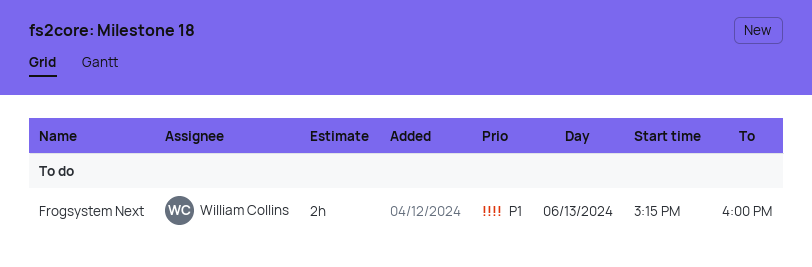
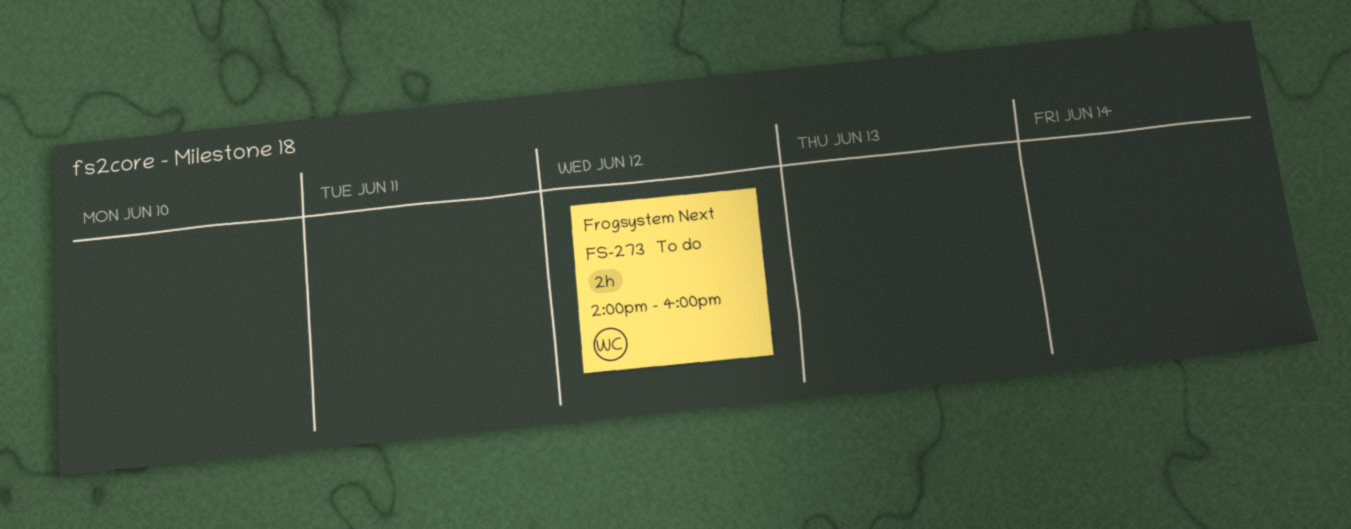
Frogsystem Next, day: Jun 13 -> Jun 12
Frogsystem Next, begins: 15:15 -> 14:00

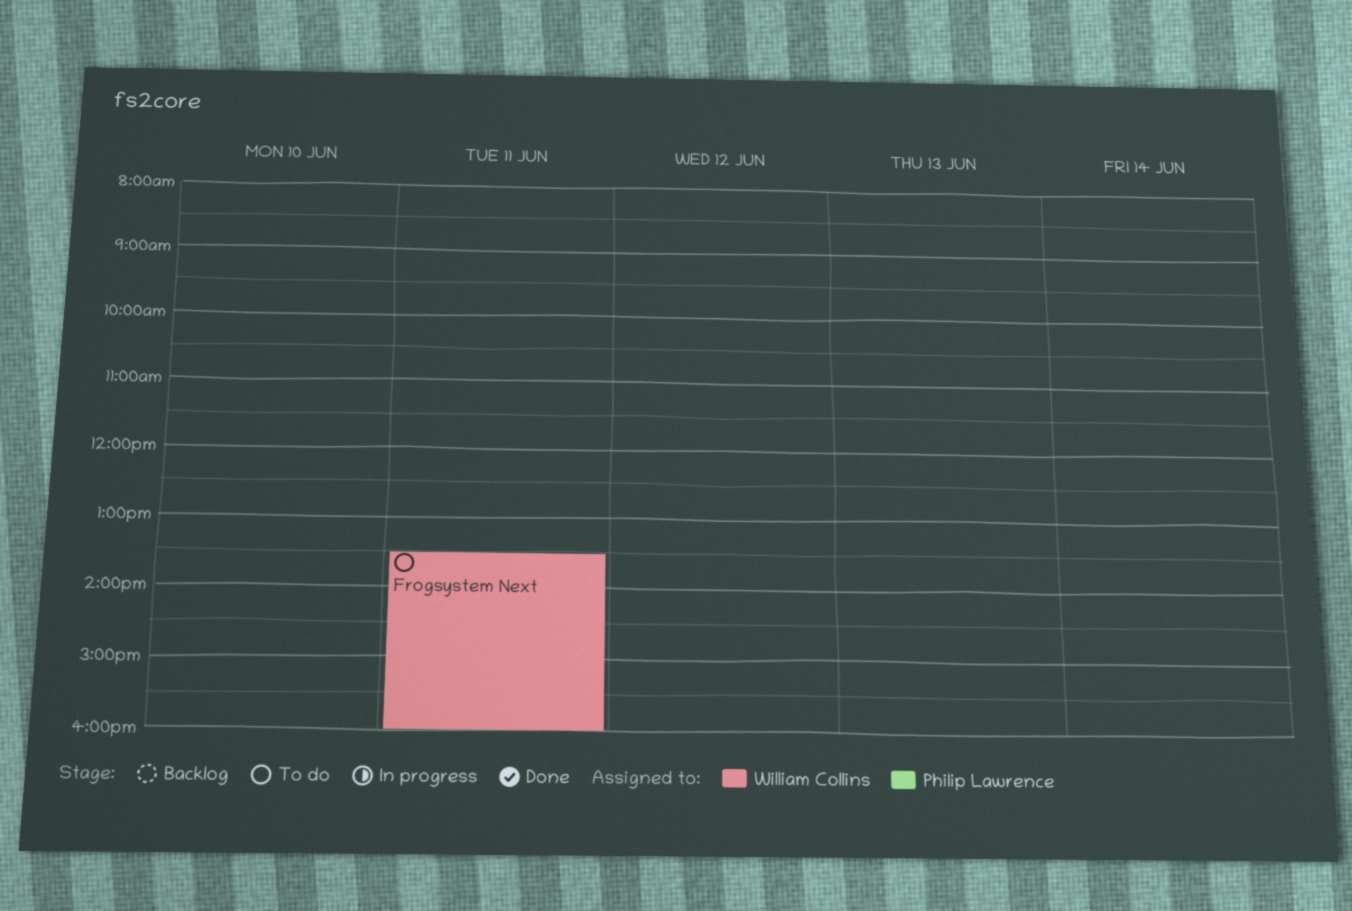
Frogsystem Next, day: Jun 12 -> Jun 11
Frogsystem Next, begins: 14:00 -> 13:30

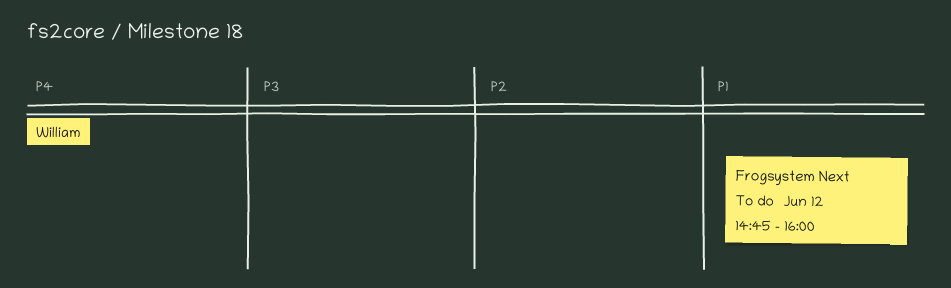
Frogsystem Next, day: Jun 11 -> Jun 12
Frogsystem Next, begins: 13:30 -> 14:45

